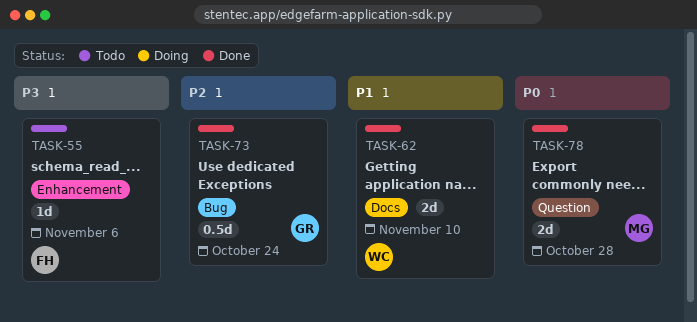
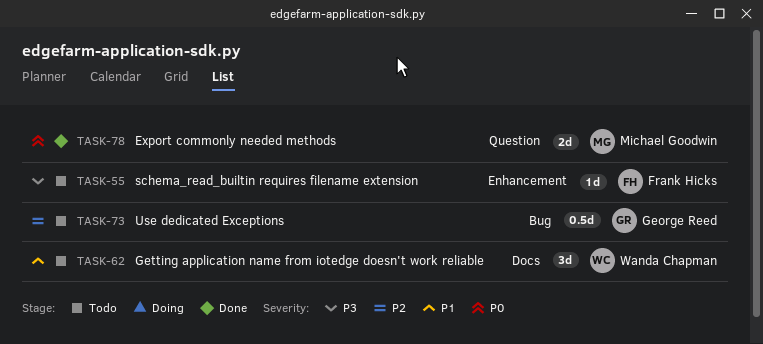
TASK-62, status: Done -> Todo
TASK-62, estimate: 2d -> 3d
TASK-73, status: Done -> Todo

